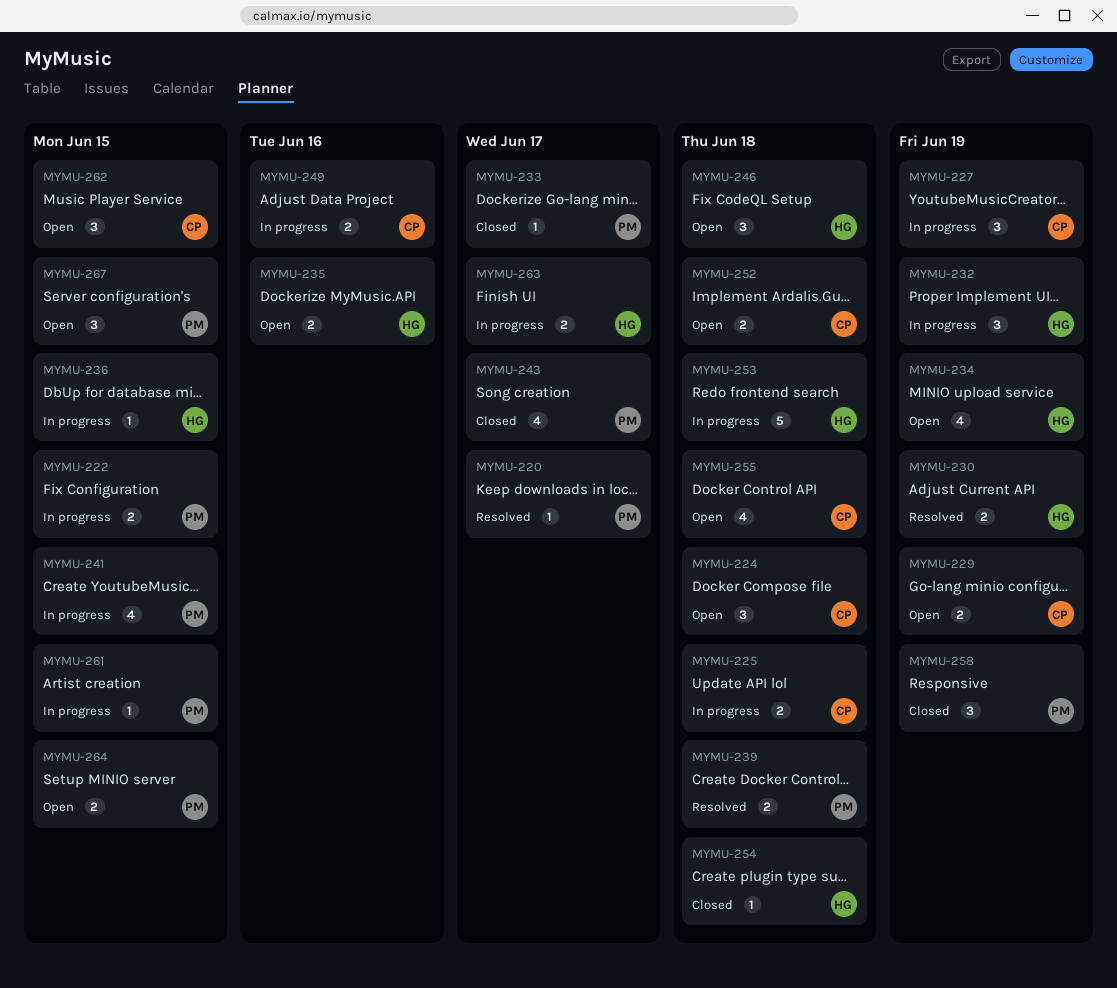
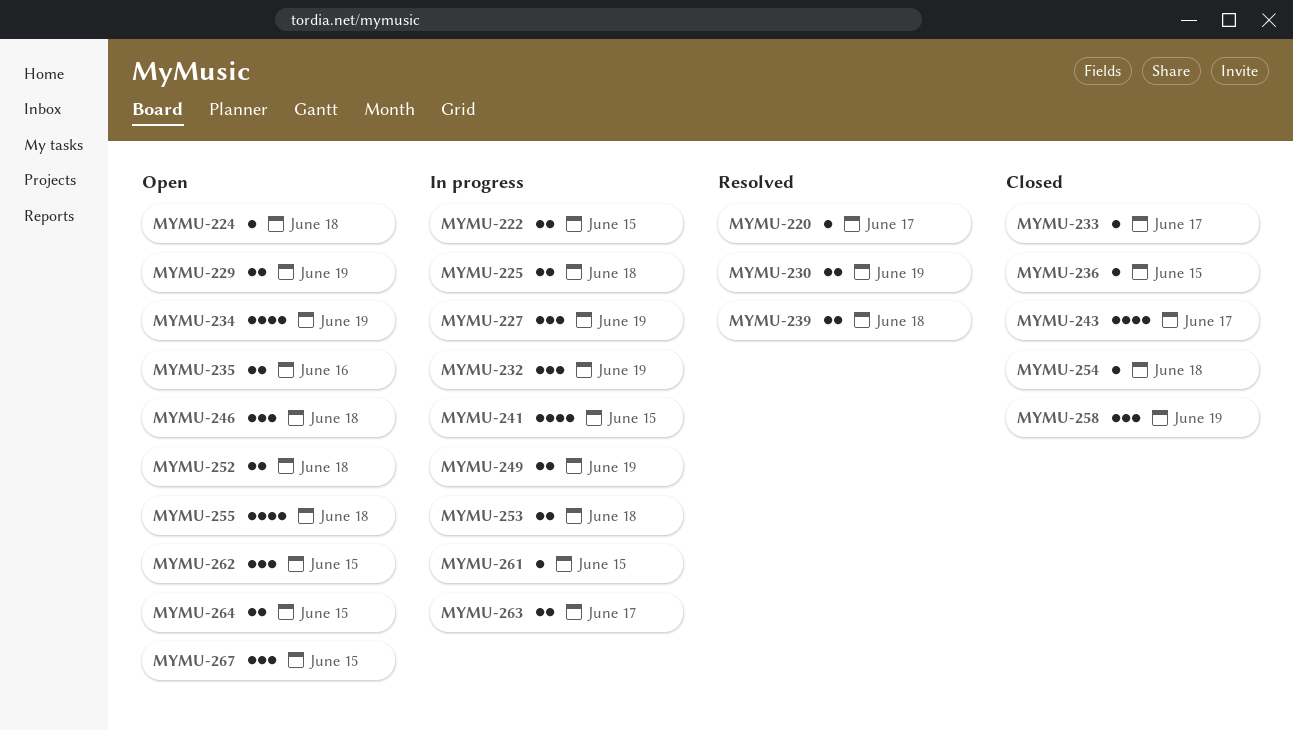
MYMU-224, estimate: 3 -> 1
MYMU-236, status: In progress -> Closed
MYMU-249, due: Jun 16 -> Jun 19
MYMU-253, estimate: 5 -> 2

